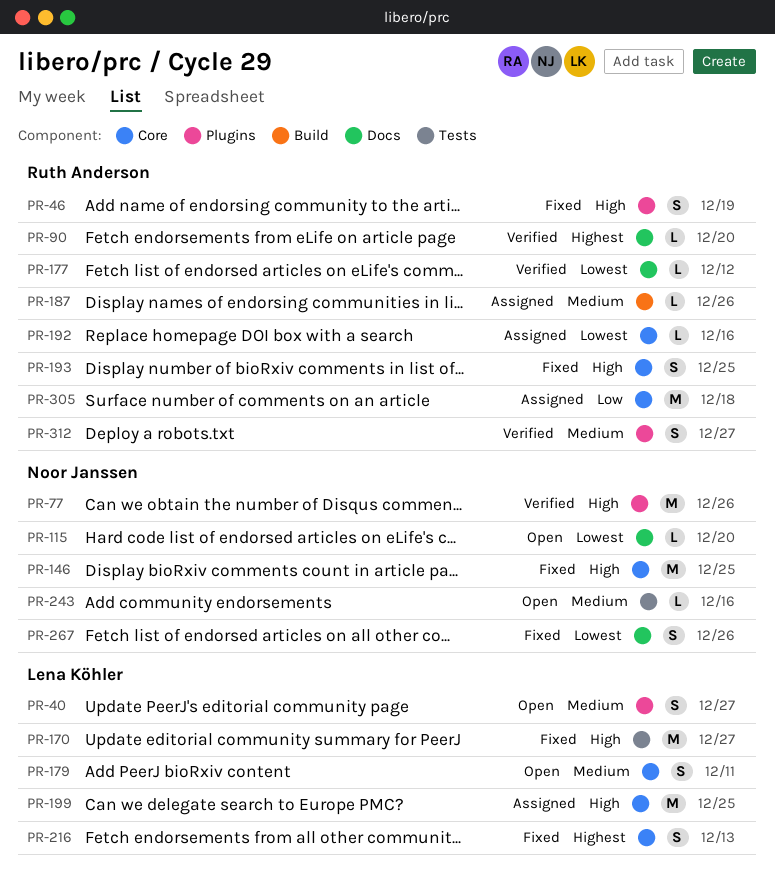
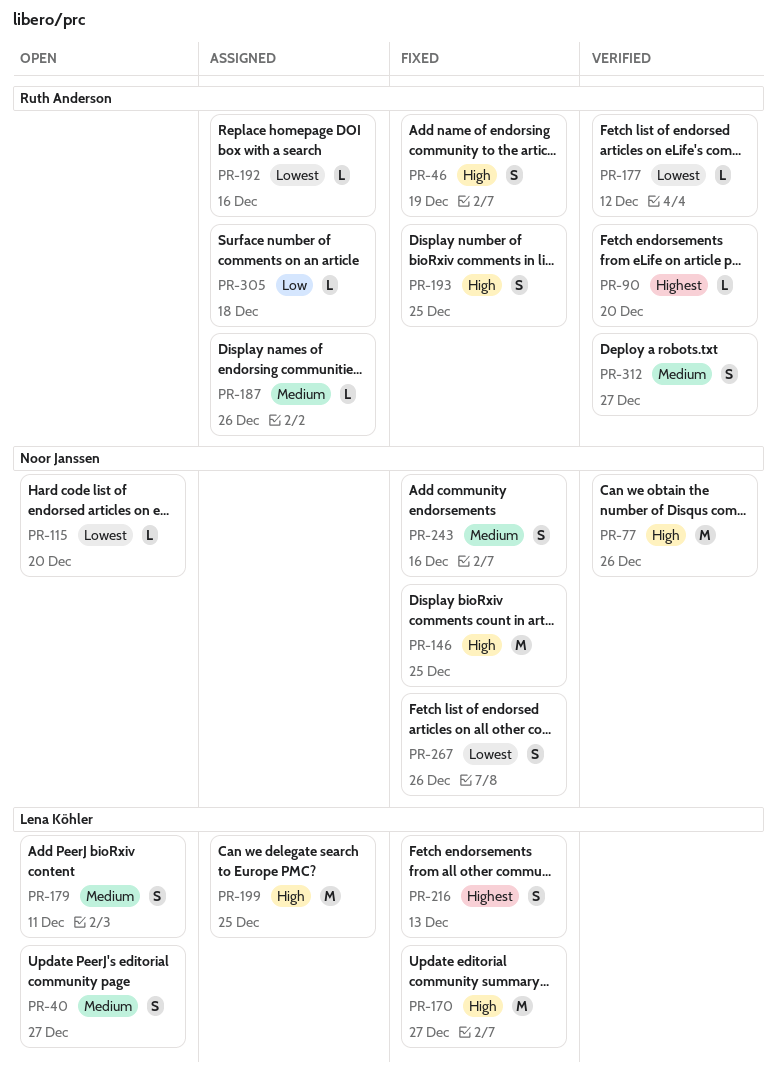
PR-243, status: Open -> Fixed
PR-243, estimate: L -> S
PR-305, estimate: M -> L

